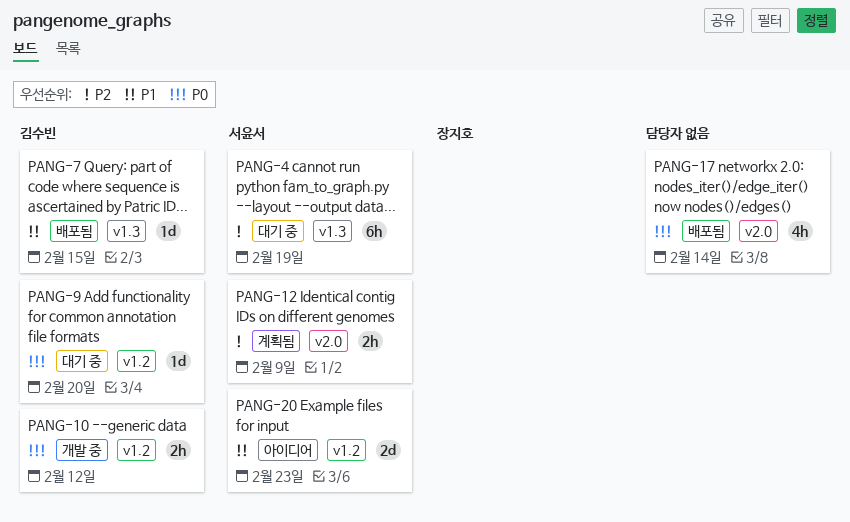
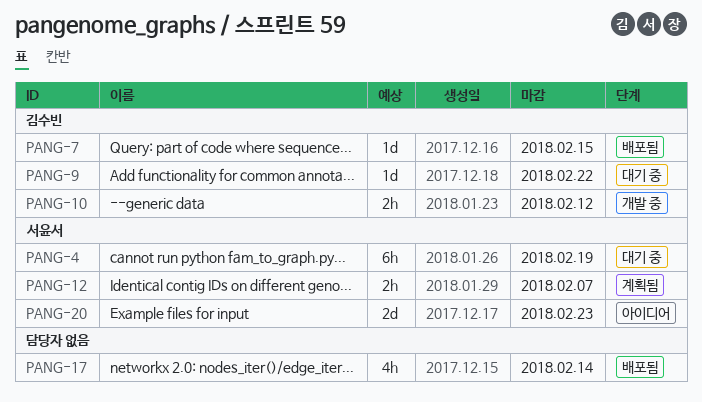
PANG-9, due: Feb 20 -> Feb 22
PANG-12, due: Feb 9 -> Feb 7

